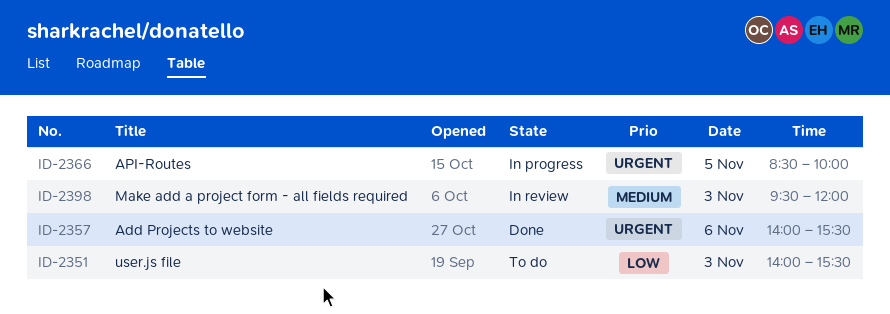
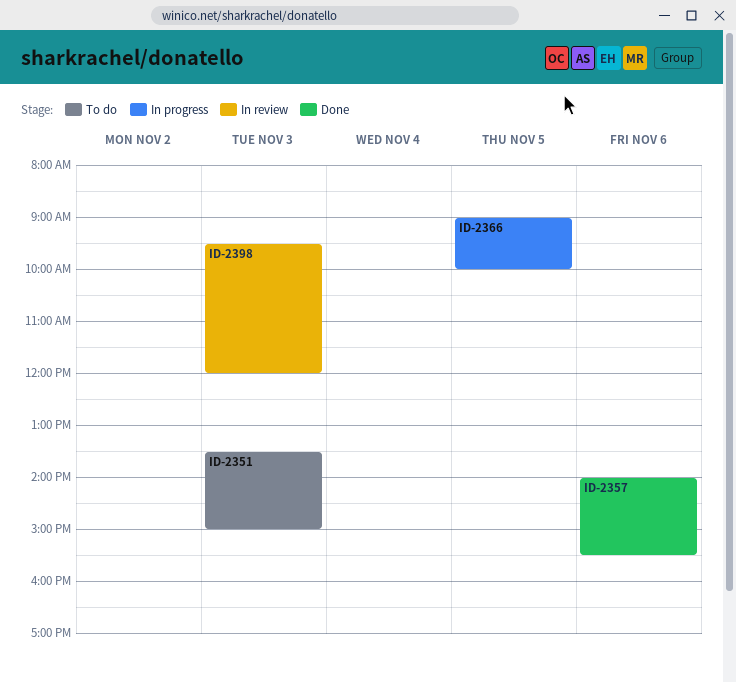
ID-2351, begins: 14:00 -> 13:30
ID-2351, ends: 15:30 -> 15:00
ID-2366, begins: 08:30 -> 09:00

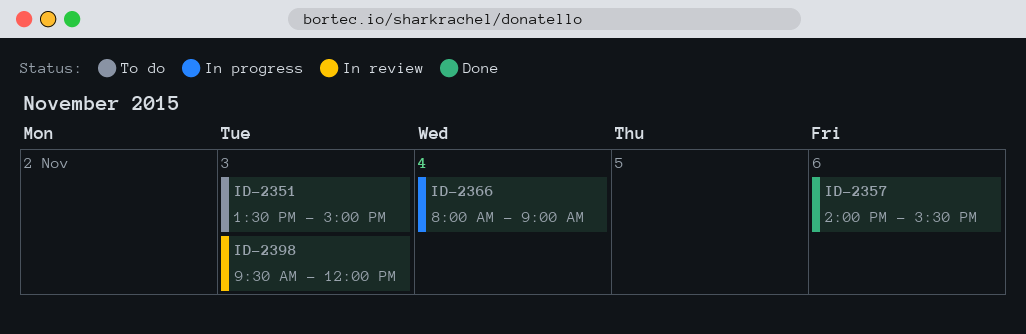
ID-2366, day: Nov 5 -> Nov 4
ID-2366, begins: 09:00 -> 08:00
ID-2366, ends: 10:00 -> 09:00

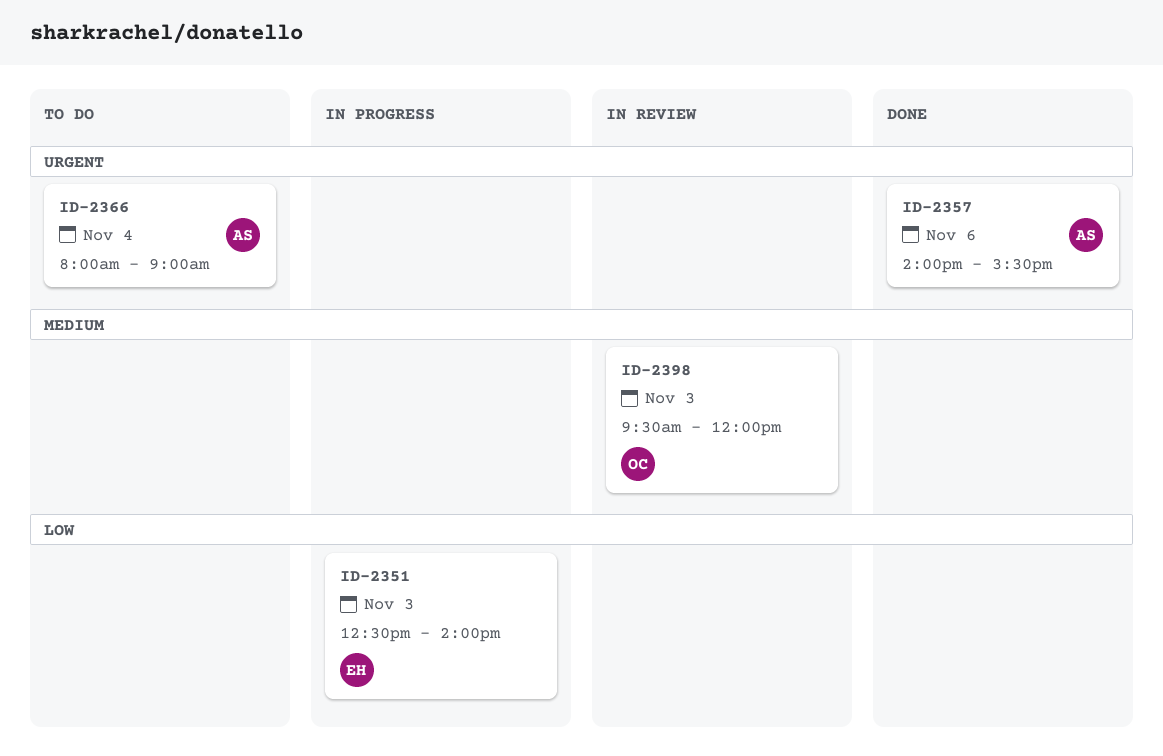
ID-2351, status: To do -> In progress
ID-2351, begins: 13:30 -> 12:30
ID-2351, ends: 15:00 -> 14:00
ID-2366, status: In progress -> To do

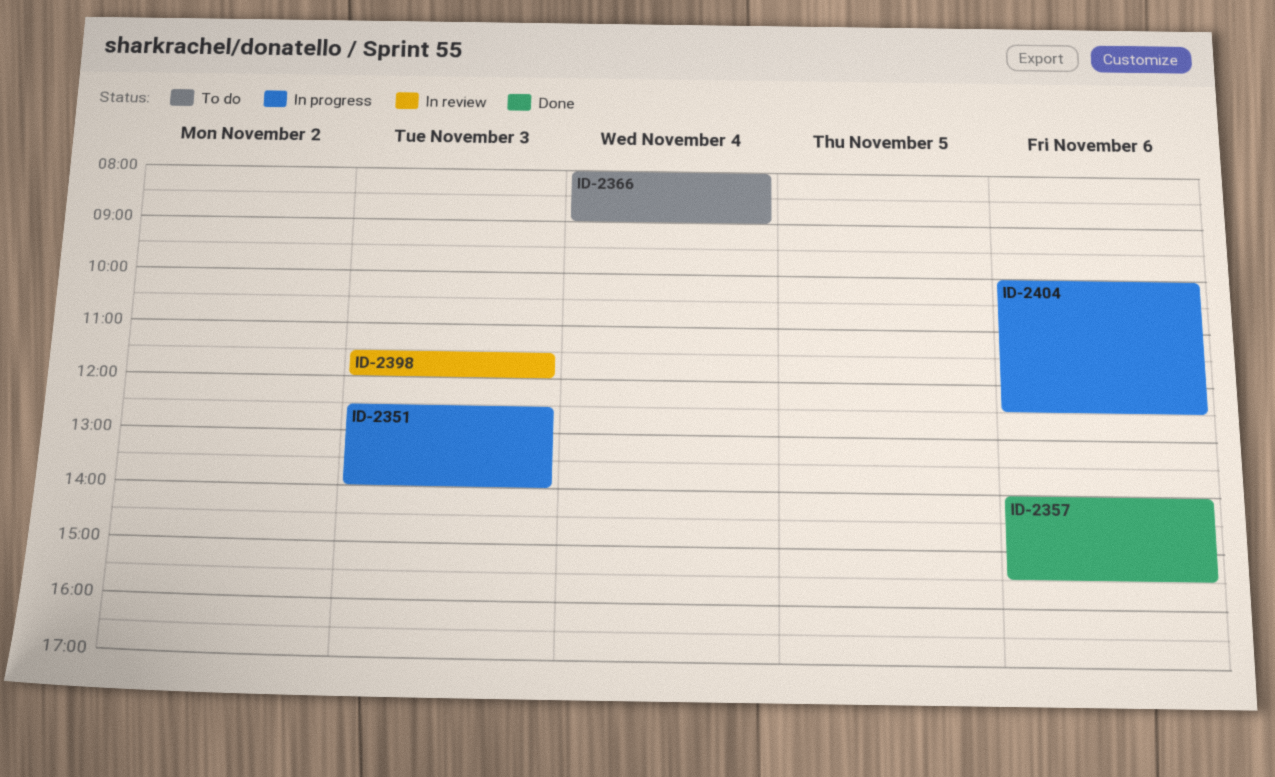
ID-2398, begins: 09:30 -> 11:30
ID-2404: none -> present

